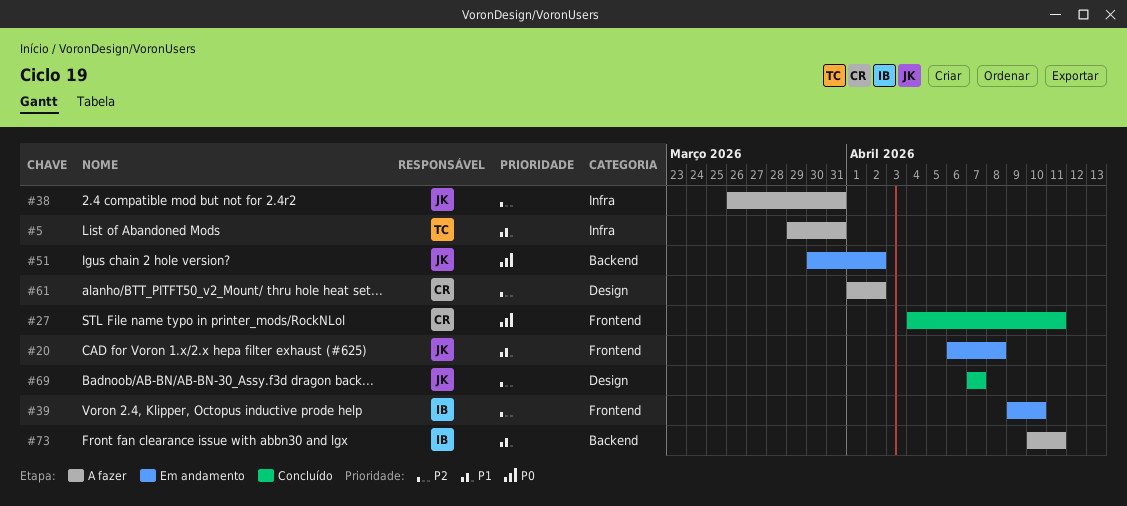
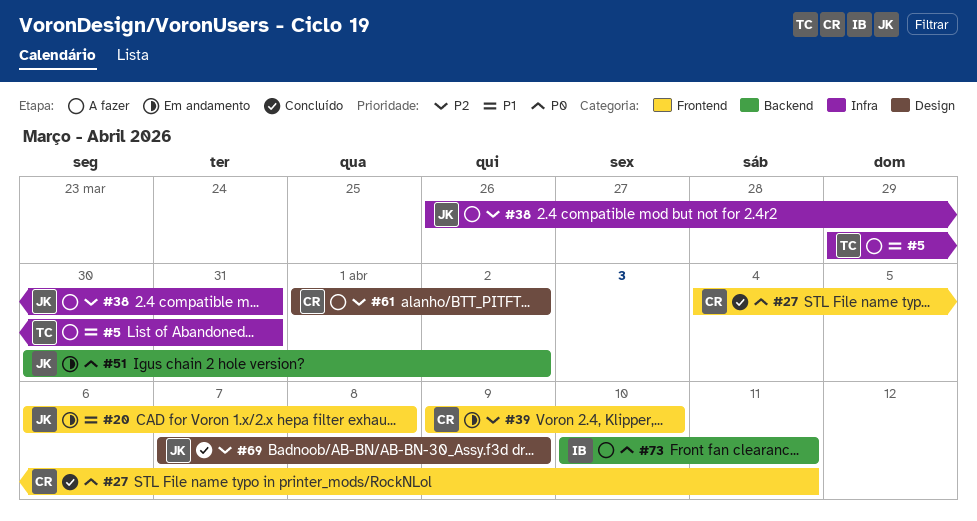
#39, owner: IB -> CR
#69, due: Apr 7 -> Apr 9
#73, priority: P1 -> P0

